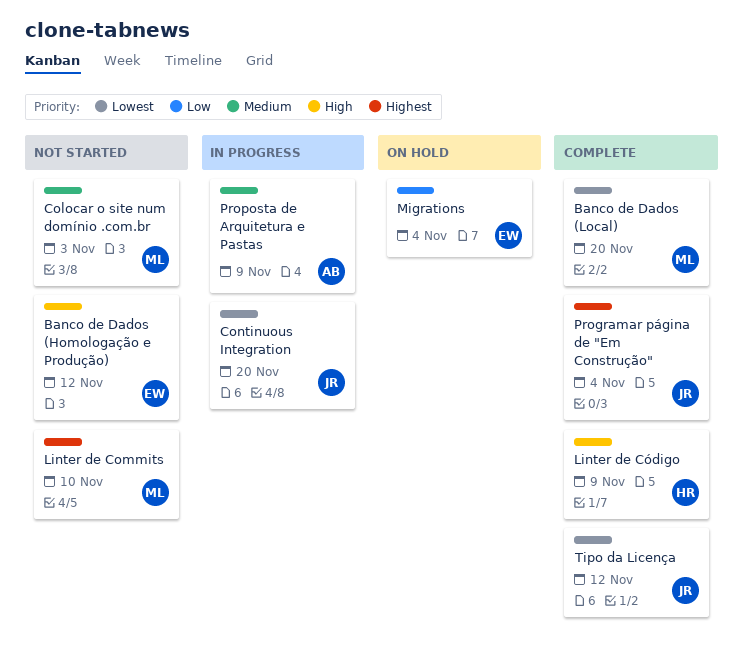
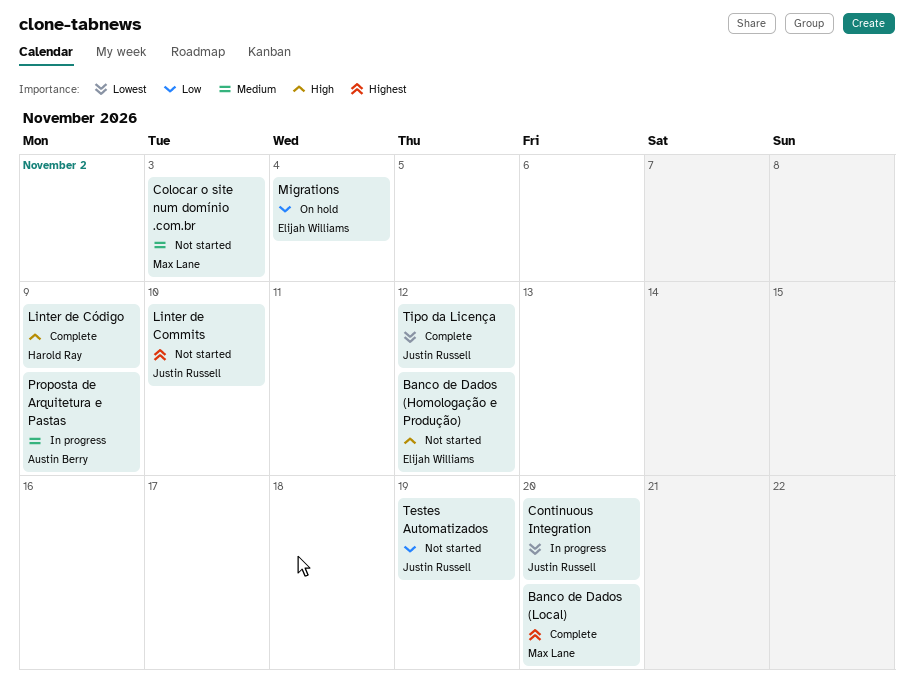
Banco de Dados (Local), priority: Lowest -> Highest
Linter de Commits, owner: Max Lane -> Justin Russell
Programar página de "Em Construção": present -> none
Testes Automatizados: none -> present

